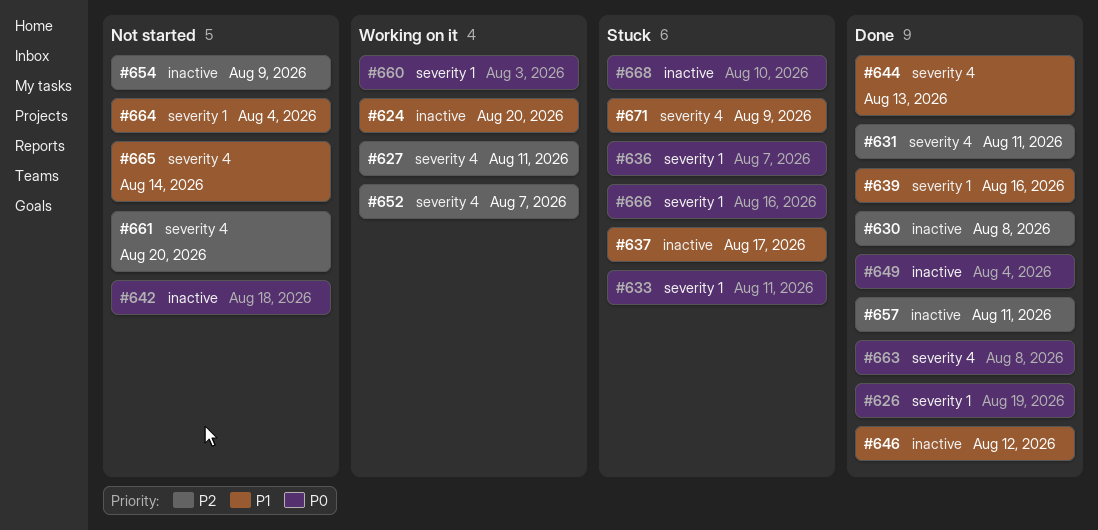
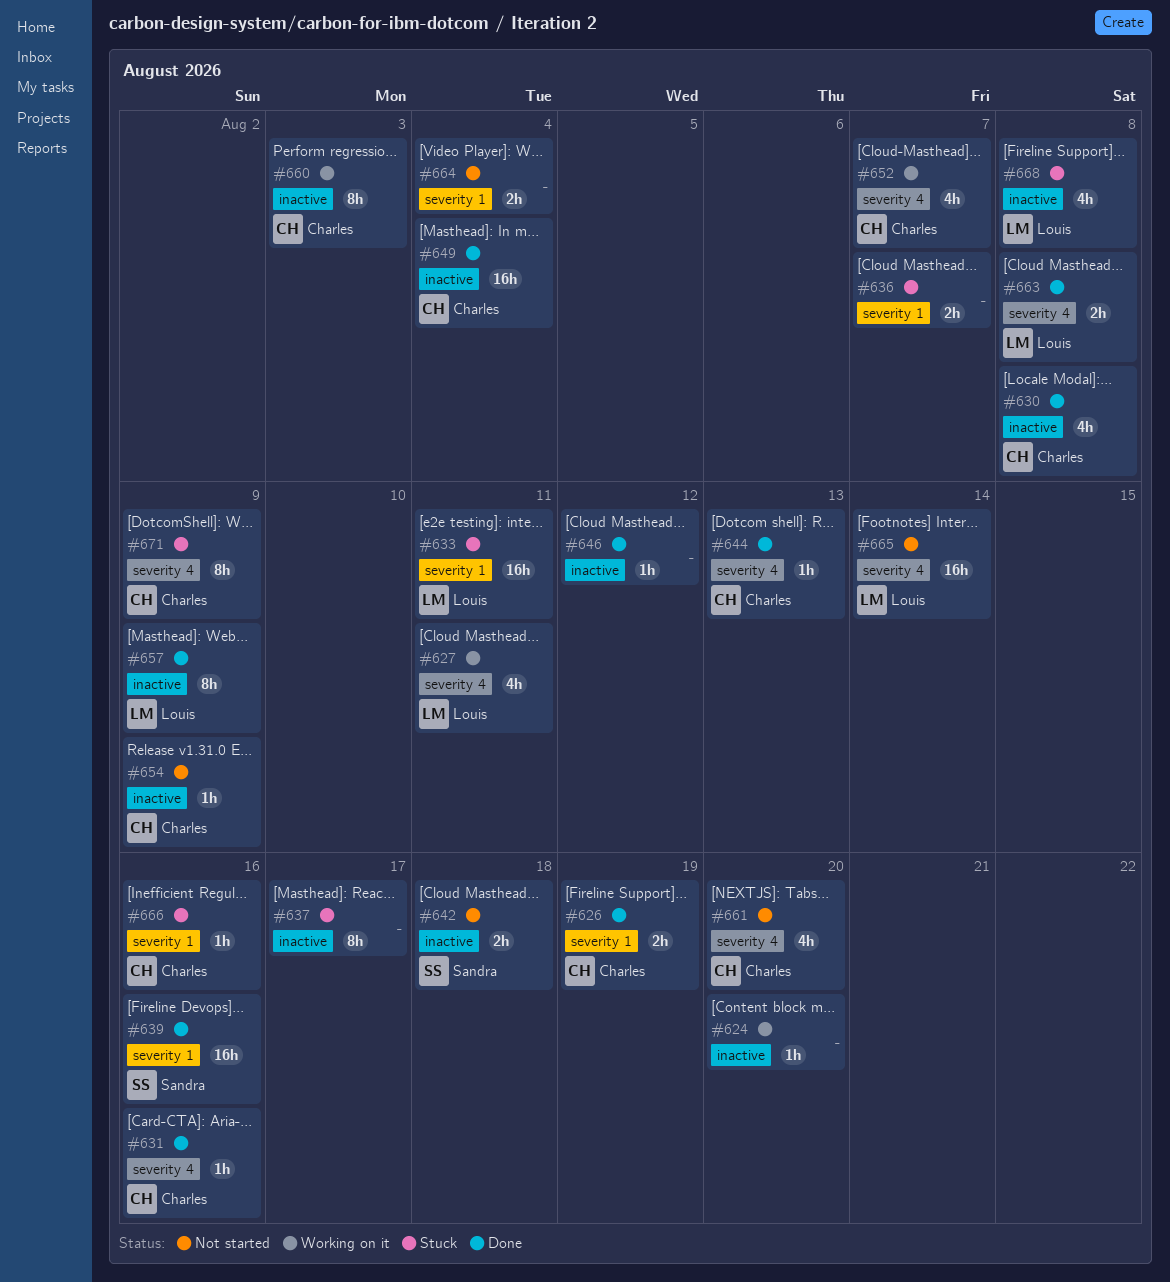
#631, due: Aug 11 -> Aug 16
#657, due: Aug 11 -> Aug 9
#660, label: severity 1 -> inactive
#668, due: Aug 10 -> Aug 8

